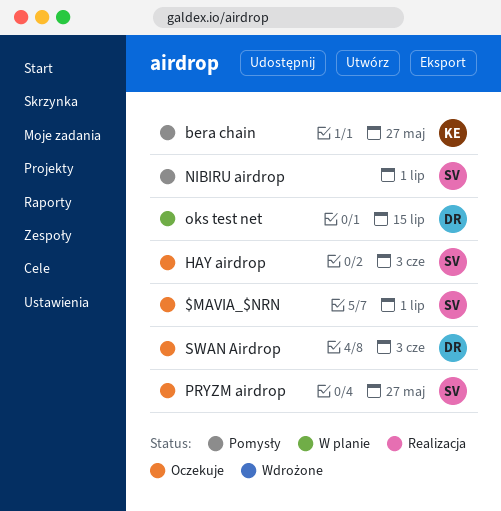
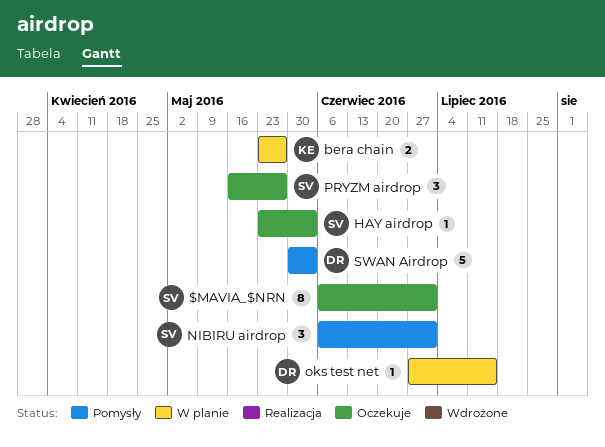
bera chain, status: Pomysły -> W planie
SWAN Airdrop, status: Oczekuje -> Pomysły

